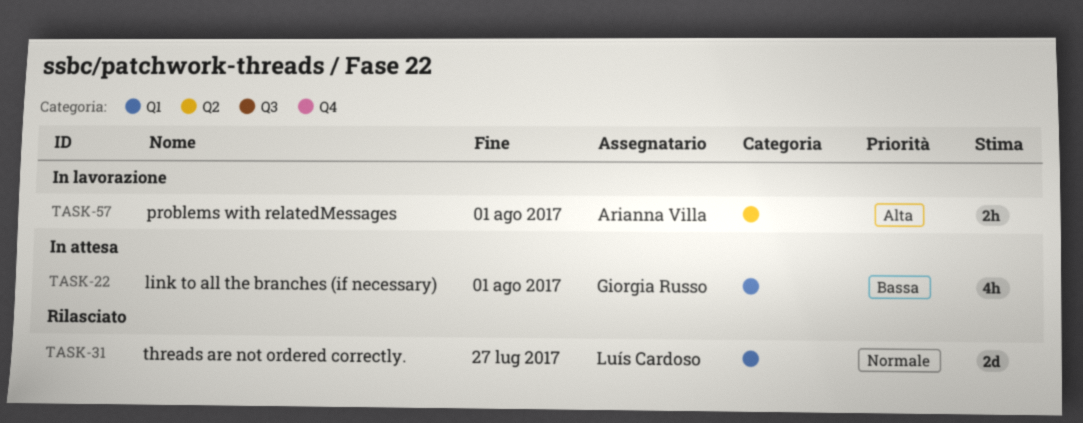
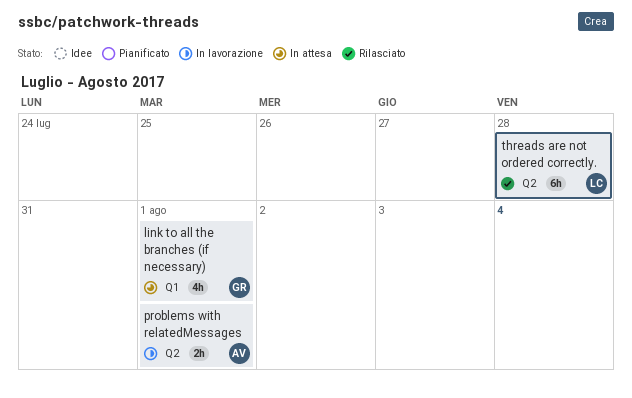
threads are not ordered correctly., label: Q1 -> Q2
threads are not ordered correctly., estimate: 2d -> 6h
threads are not ordered correctly., due: Jul 27 -> Jul 28

